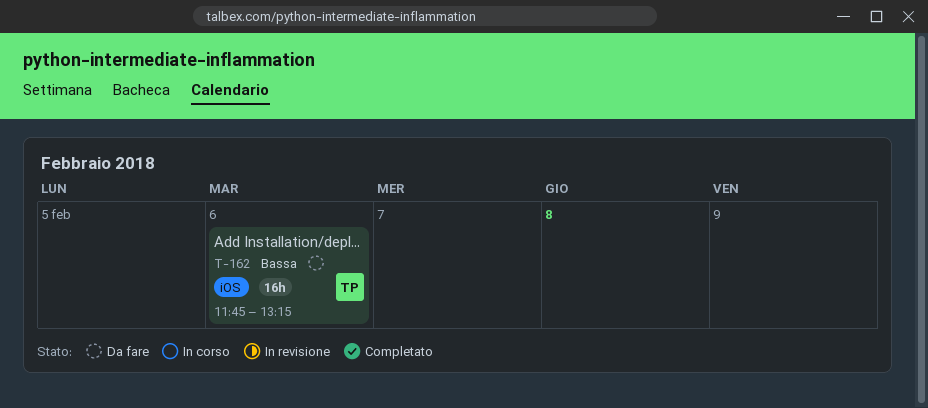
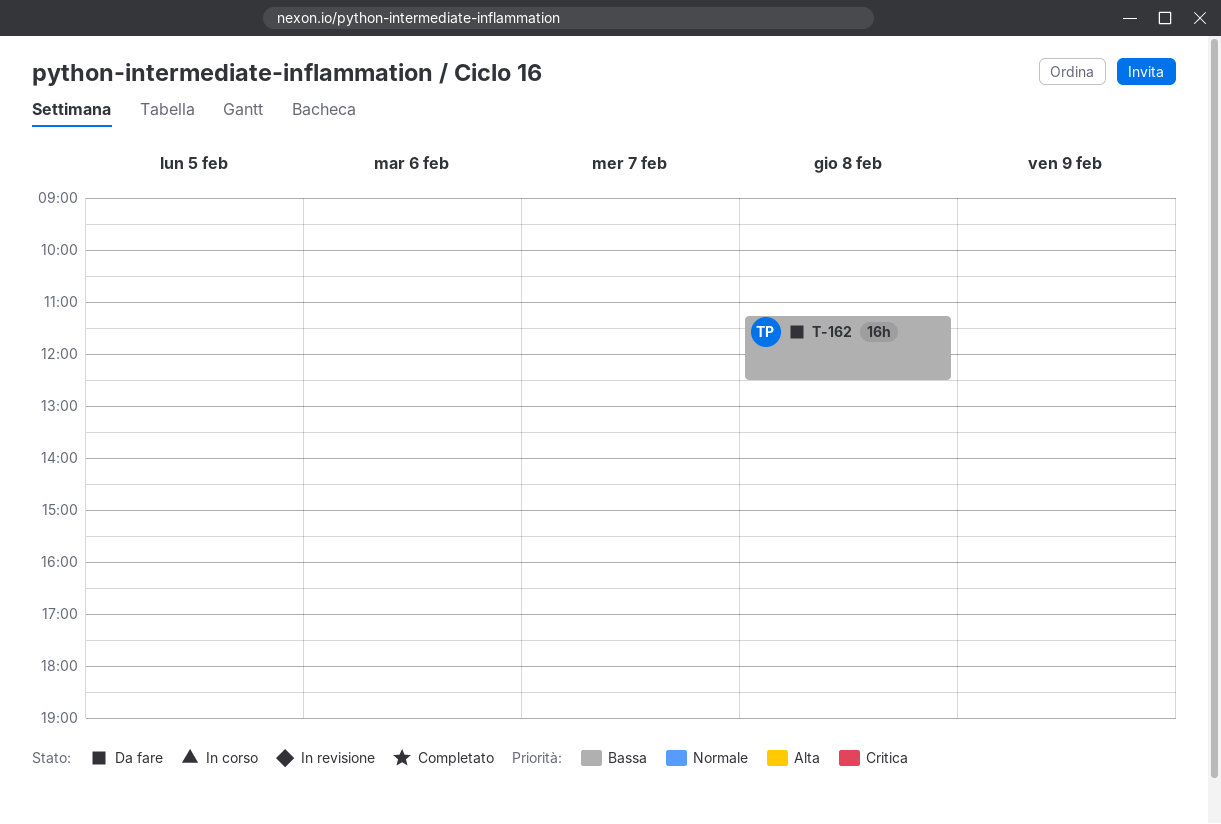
T-162, day: Feb 6 -> Feb 8
T-162, begins: 11:45 -> 11:15
T-162, ends: 13:15 -> 12:30

